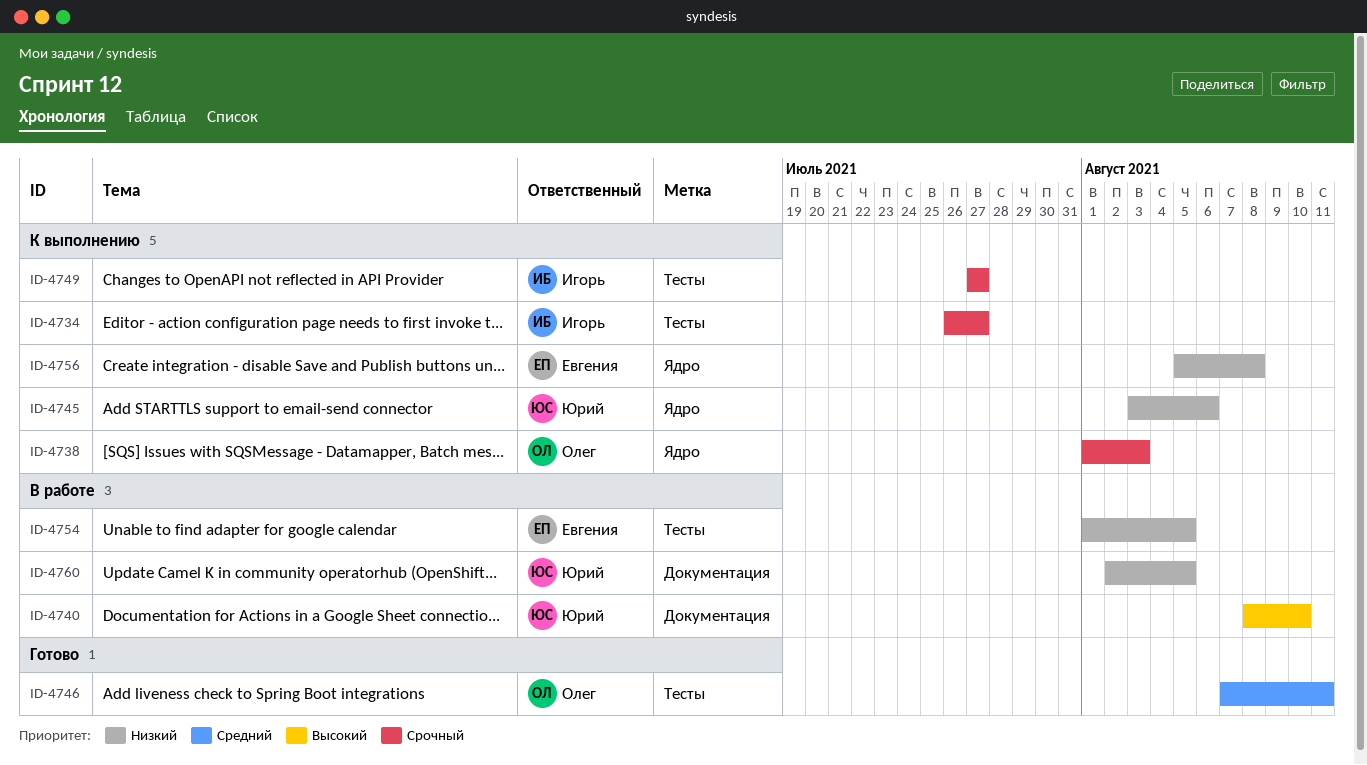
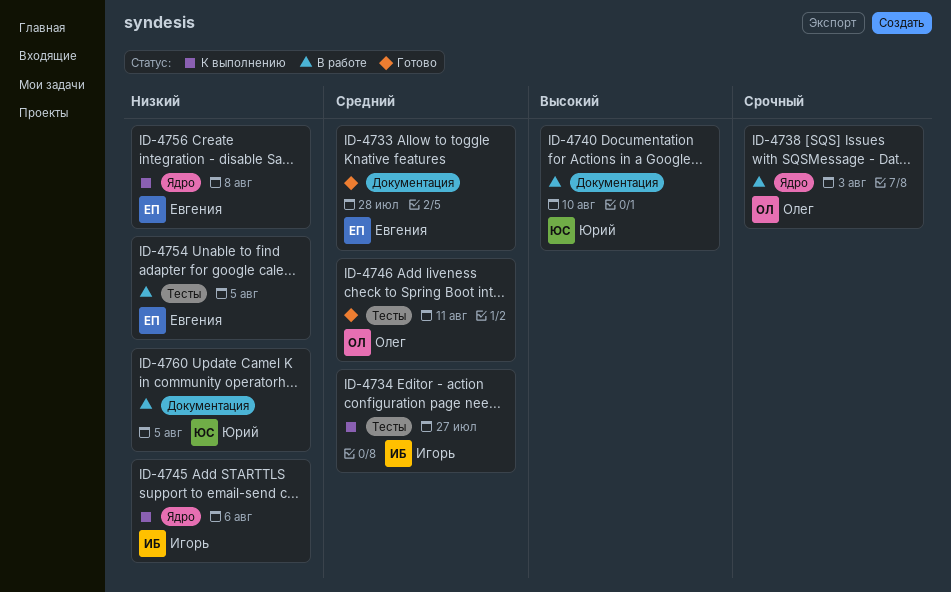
ID-4733: none -> present
ID-4734, priority: Срочный -> Средний
ID-4738, status: К выполнению -> В работе
ID-4745, owner: Юрий -> Игорь
ID-4749: present -> none

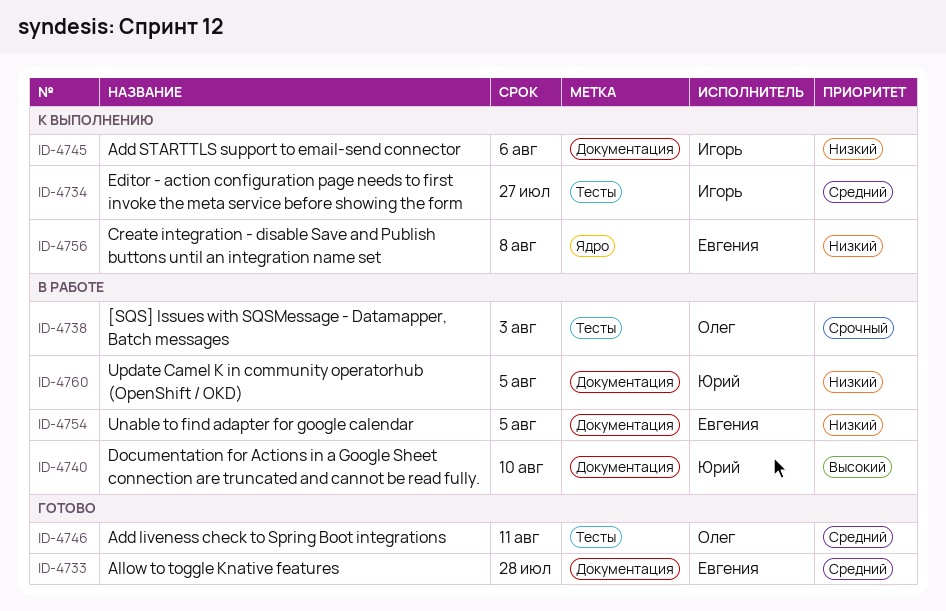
ID-4738, label: Ядро -> Тесты
ID-4745, label: Ядро -> Документация
ID-4754, label: Тесты -> Документация

